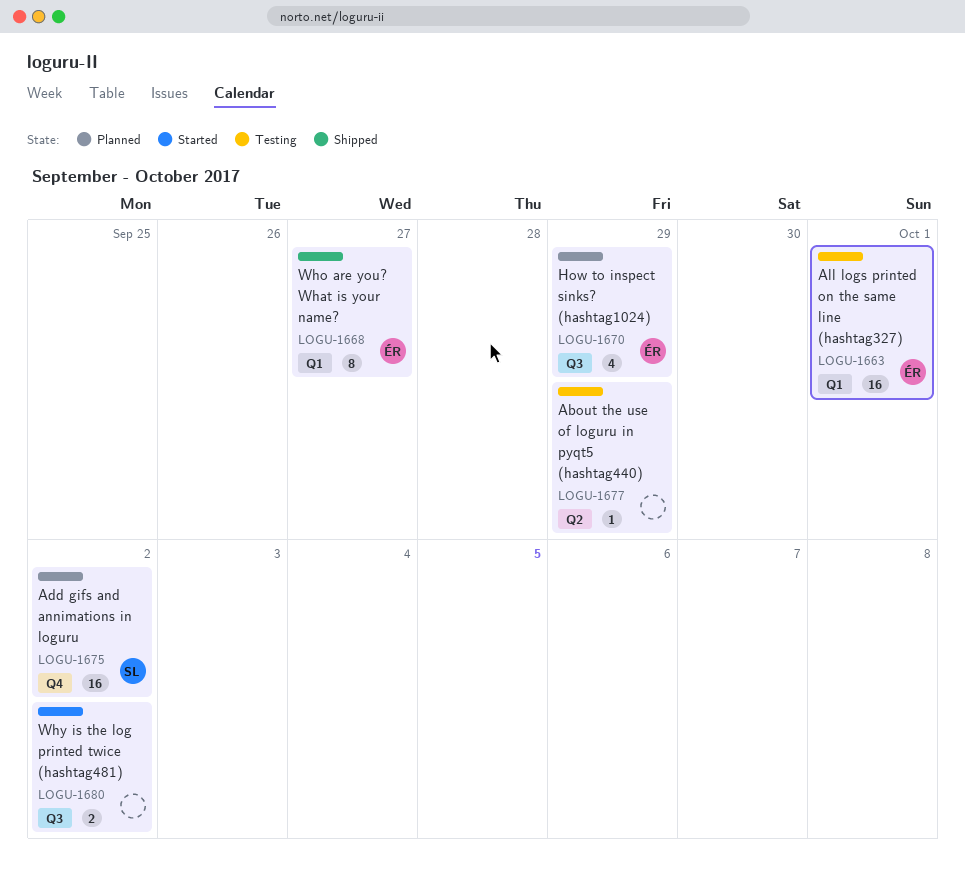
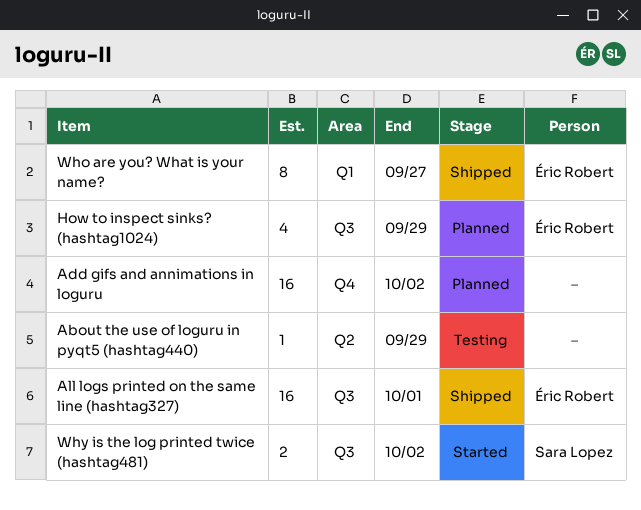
Add gifs and annimations in loguru, owner: Sara Lopez -> none
All logs printed on the same line (hashtag327), status: Testing -> Shipped
All logs printed on the same line (hashtag327), label: Q1 -> Q3
Why is the log printed twice (hashtag481), owner: none -> Sara Lopez

